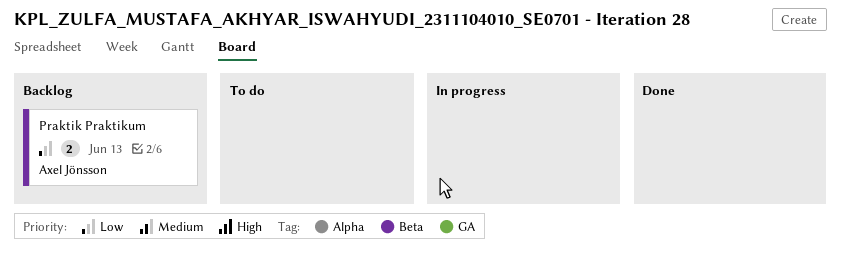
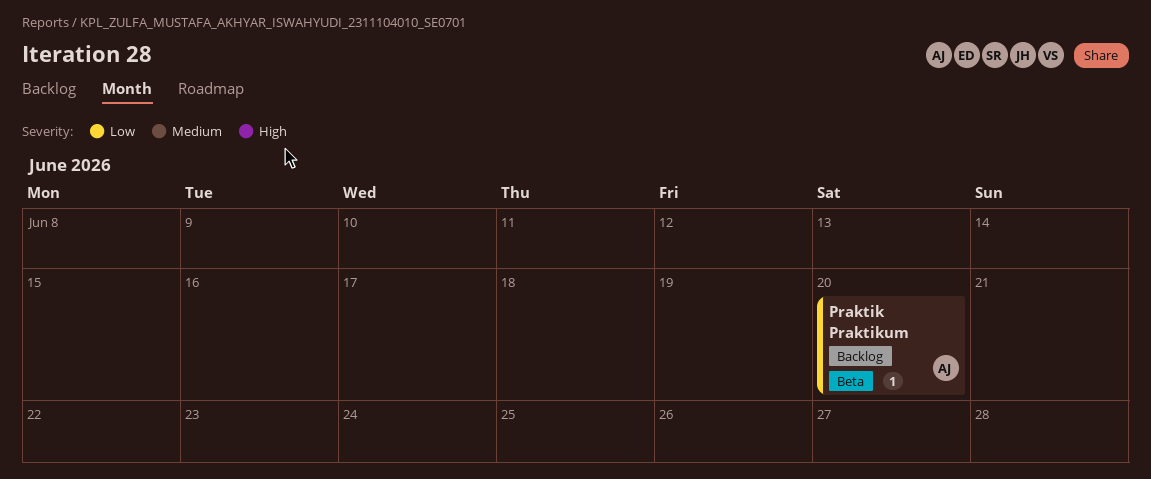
Praktik Praktikum, estimate: 2 -> 1
Praktik Praktikum, due: Jun 13 -> Jun 20

